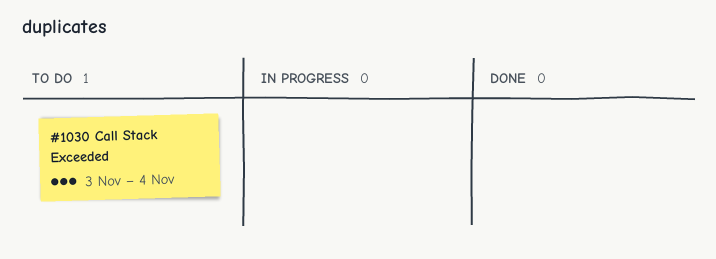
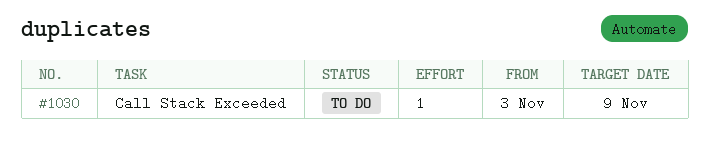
#1030, estimate: 3 -> 1
#1030, due: Nov 4 -> Nov 9

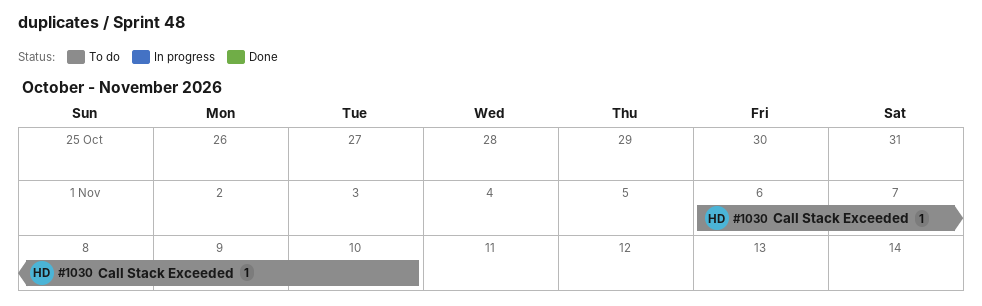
#1030, start: Nov 3 -> Nov 6
#1030, due: Nov 9 -> Nov 10

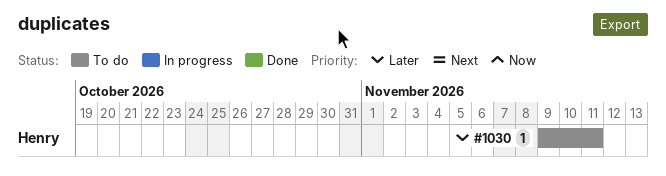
#1030, start: Nov 6 -> Nov 9
#1030, due: Nov 10 -> Nov 11

